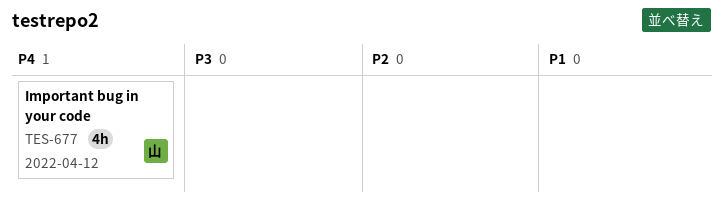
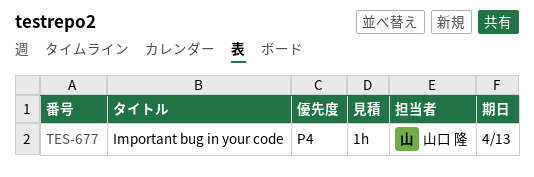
TES-677, estimate: 4h -> 1h
TES-677, due: Apr 12 -> Apr 13

